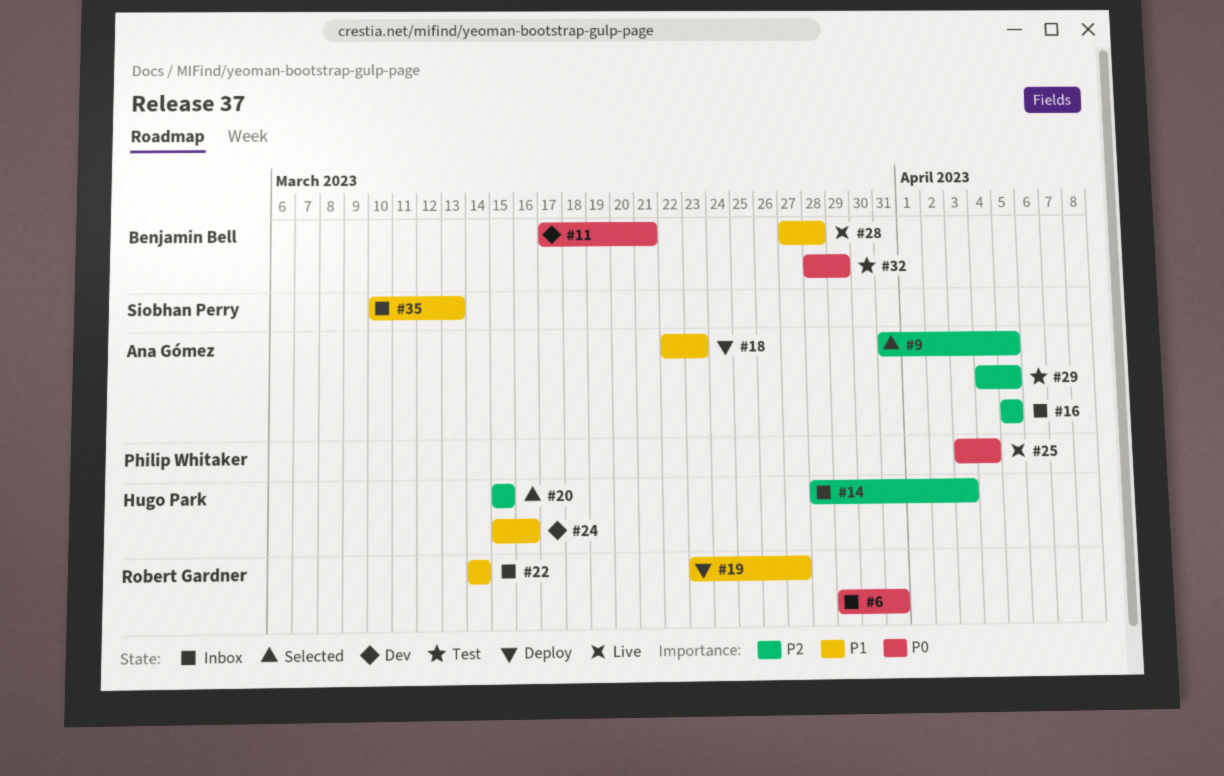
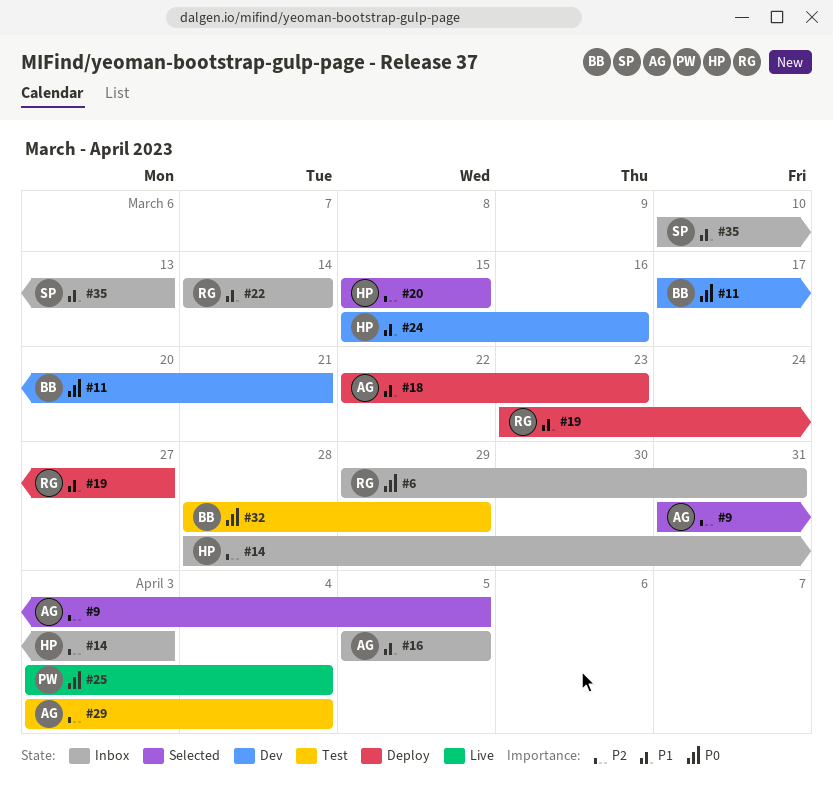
#16, priority: P2 -> P1
#28: present -> none
#29, start: Apr 4 -> Apr 3
#29, due: Apr 5 -> Apr 4

